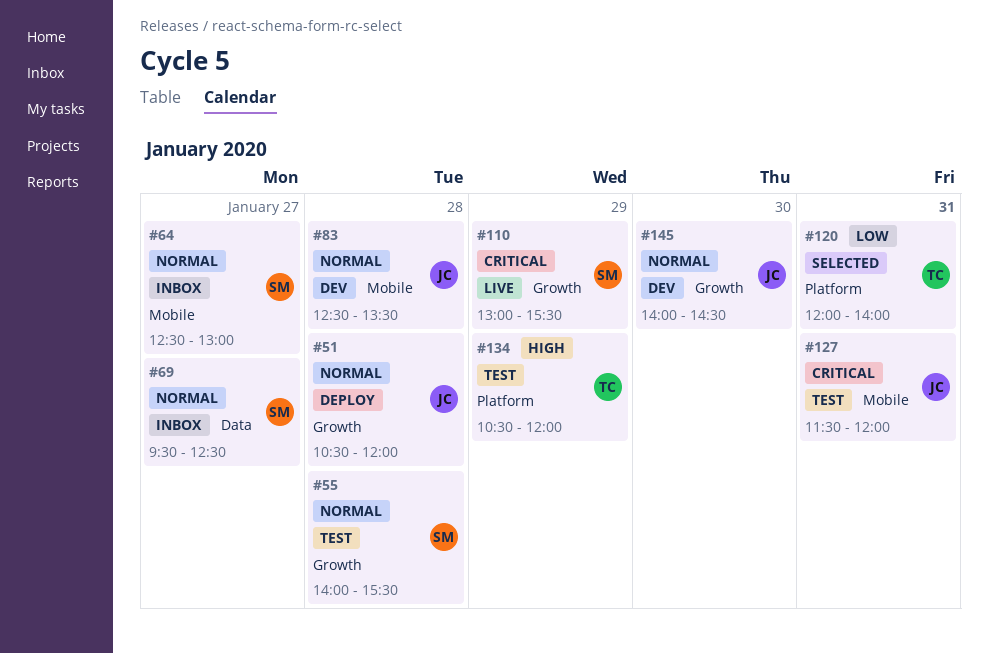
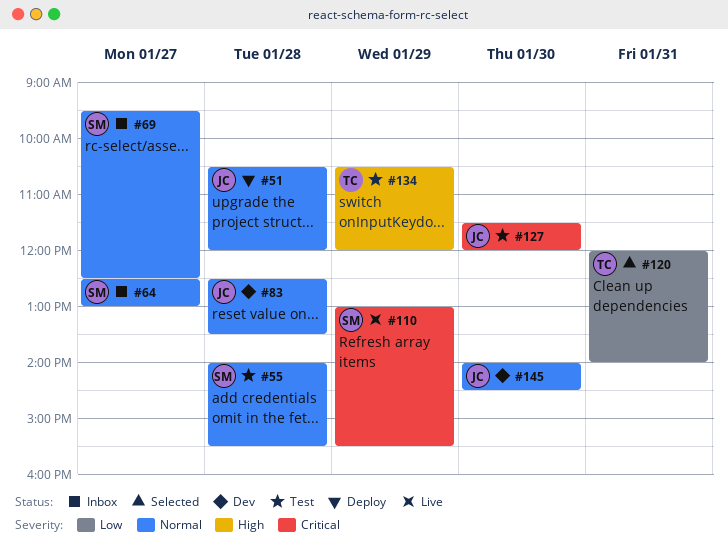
#127, day: Jan 31 -> Jan 30

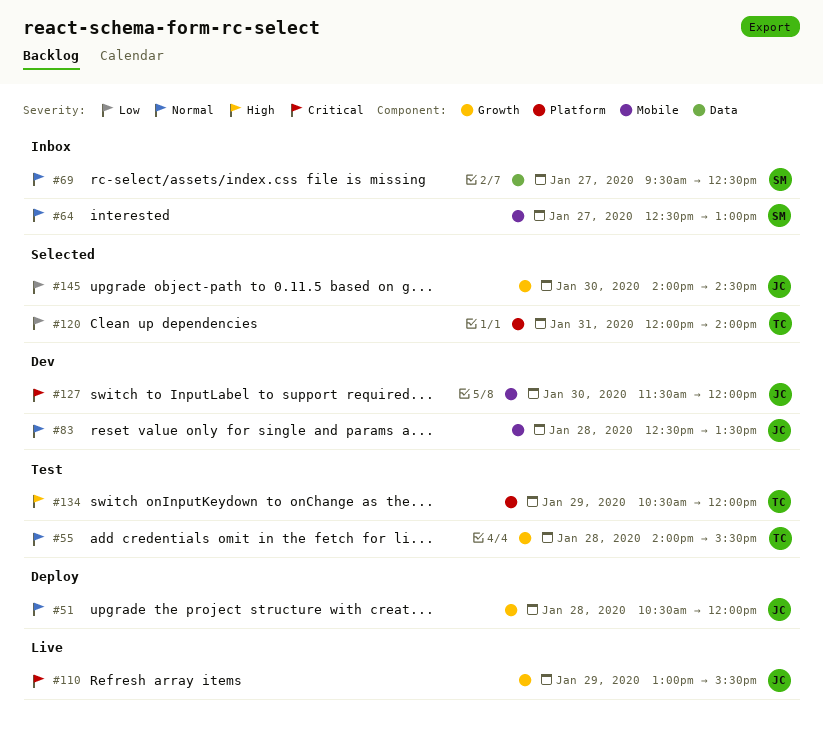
#55, owner: SM -> TC
#110, owner: SM -> JC
#127, status: Test -> Dev
#145, status: Dev -> Selected
#145, priority: Normal -> Low

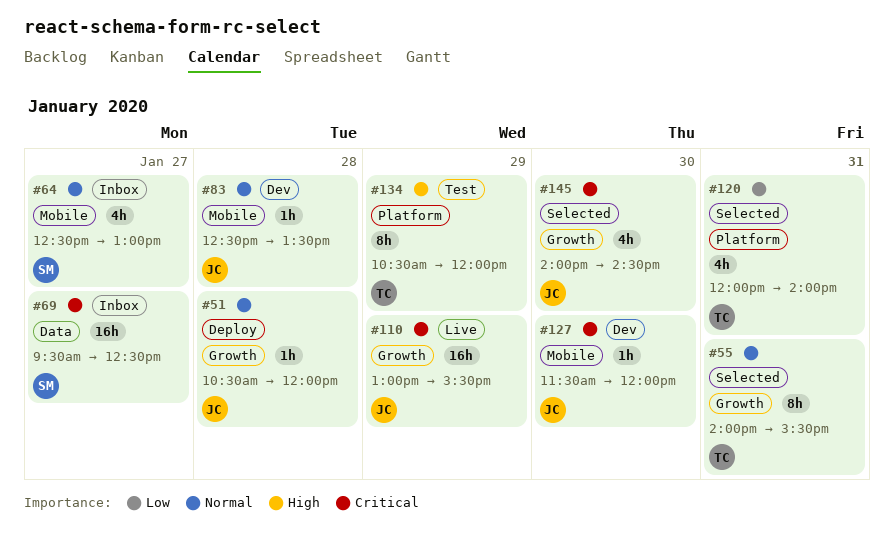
#55, status: Test -> Selected
#55, day: Jan 28 -> Jan 31
#69, priority: Normal -> Critical
#145, priority: Low -> Critical

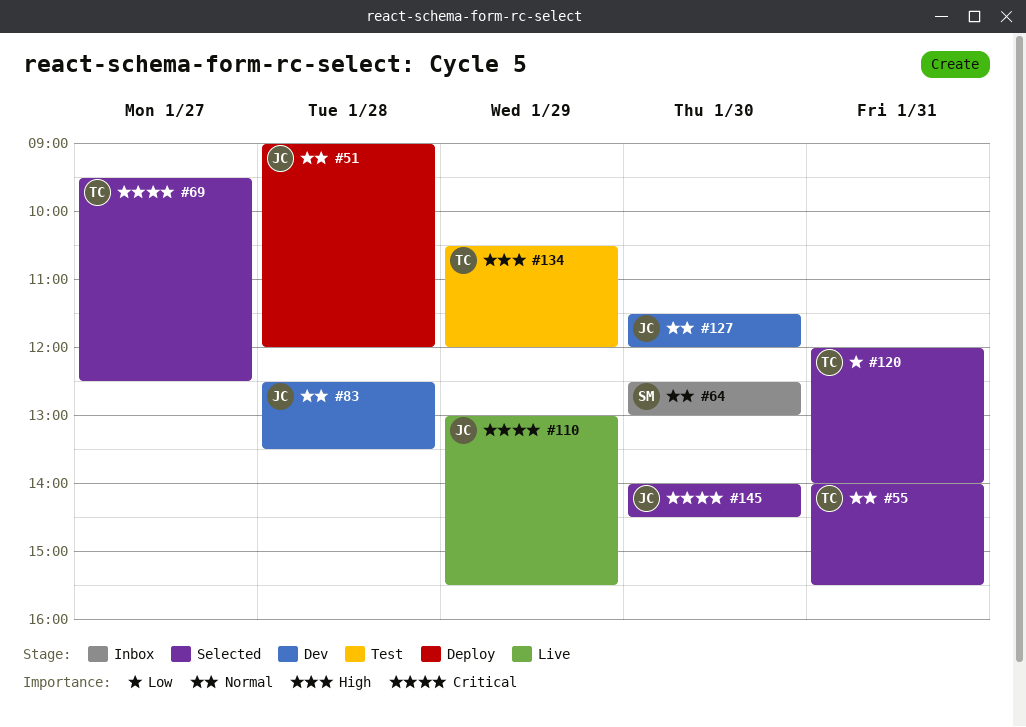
#51, begins: 10:30 -> 09:00
#64, day: Jan 27 -> Jan 30
#69, status: Inbox -> Selected
#69, owner: SM -> TC
#127, priority: Critical -> Normal

